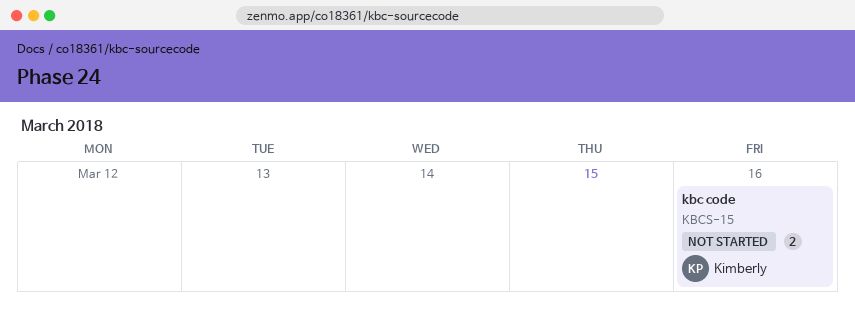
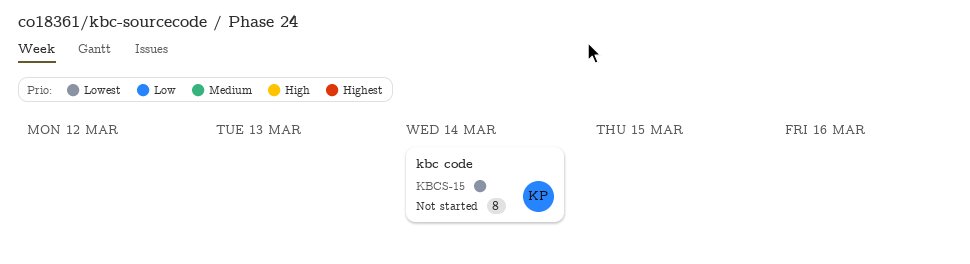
KBCS-15, estimate: 2 -> 8
KBCS-15, due: Mar 16 -> Mar 14

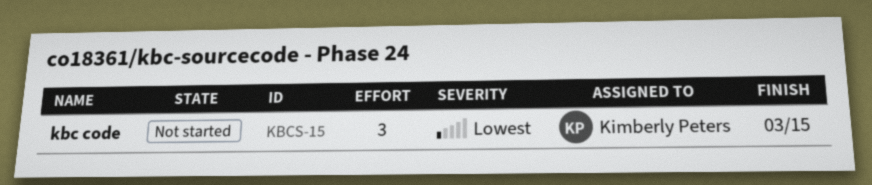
KBCS-15, estimate: 8 -> 3
KBCS-15, due: Mar 14 -> Mar 15

